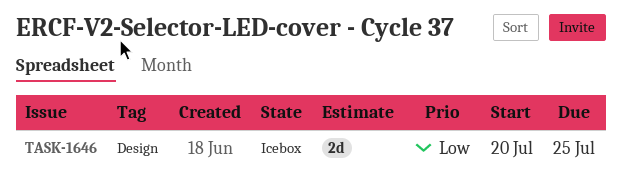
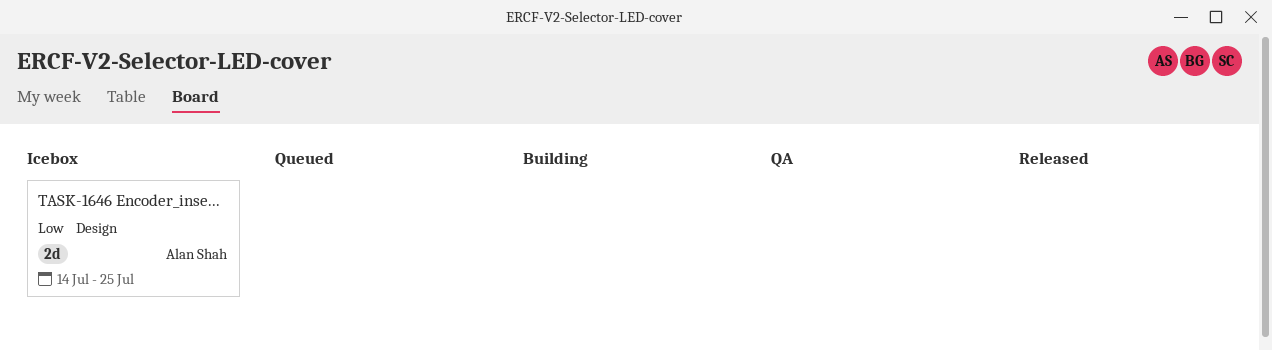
TASK-1646, start: Jul 20 -> Jul 14

